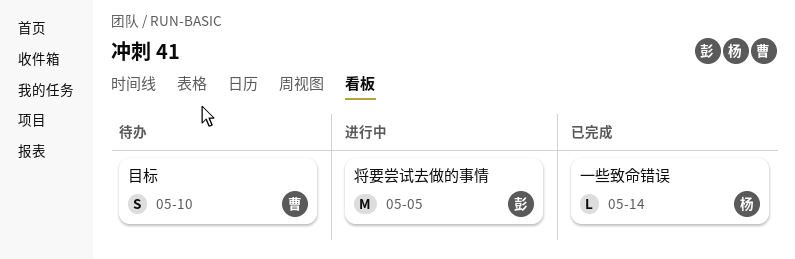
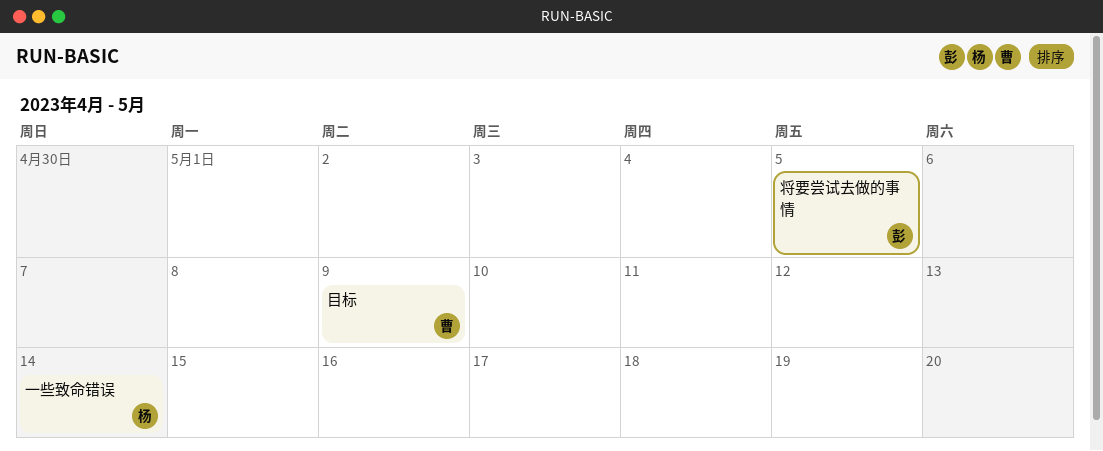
目标, due: May 10 -> May 9

